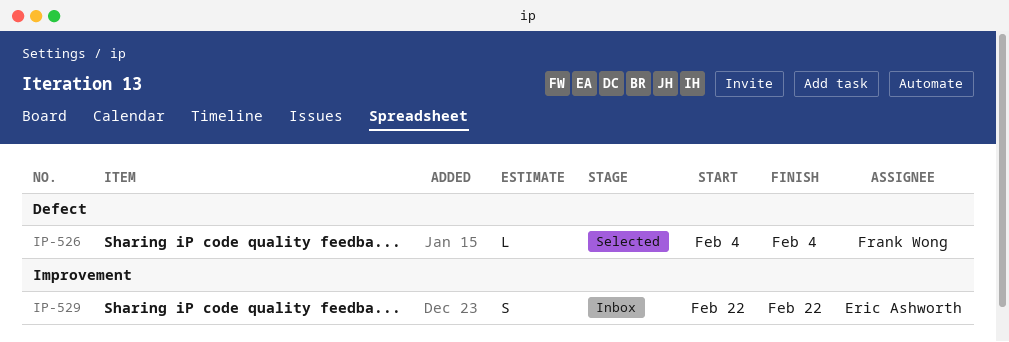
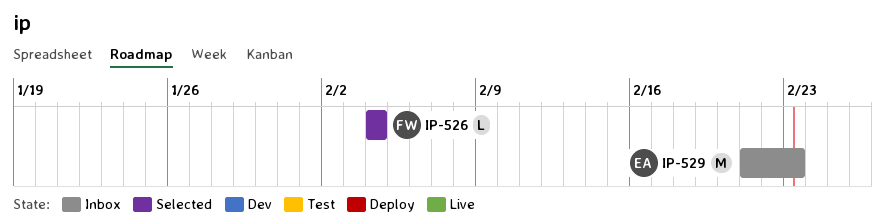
IP-529, estimate: S -> M
IP-529, start: Feb 22 -> Feb 21
IP-529, due: Feb 22 -> Feb 23

